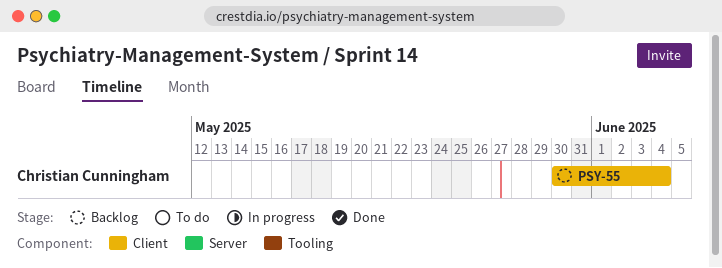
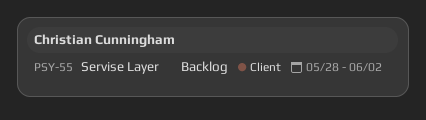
PSY-55, start: May 30 -> May 28
PSY-55, due: Jun 4 -> Jun 2

